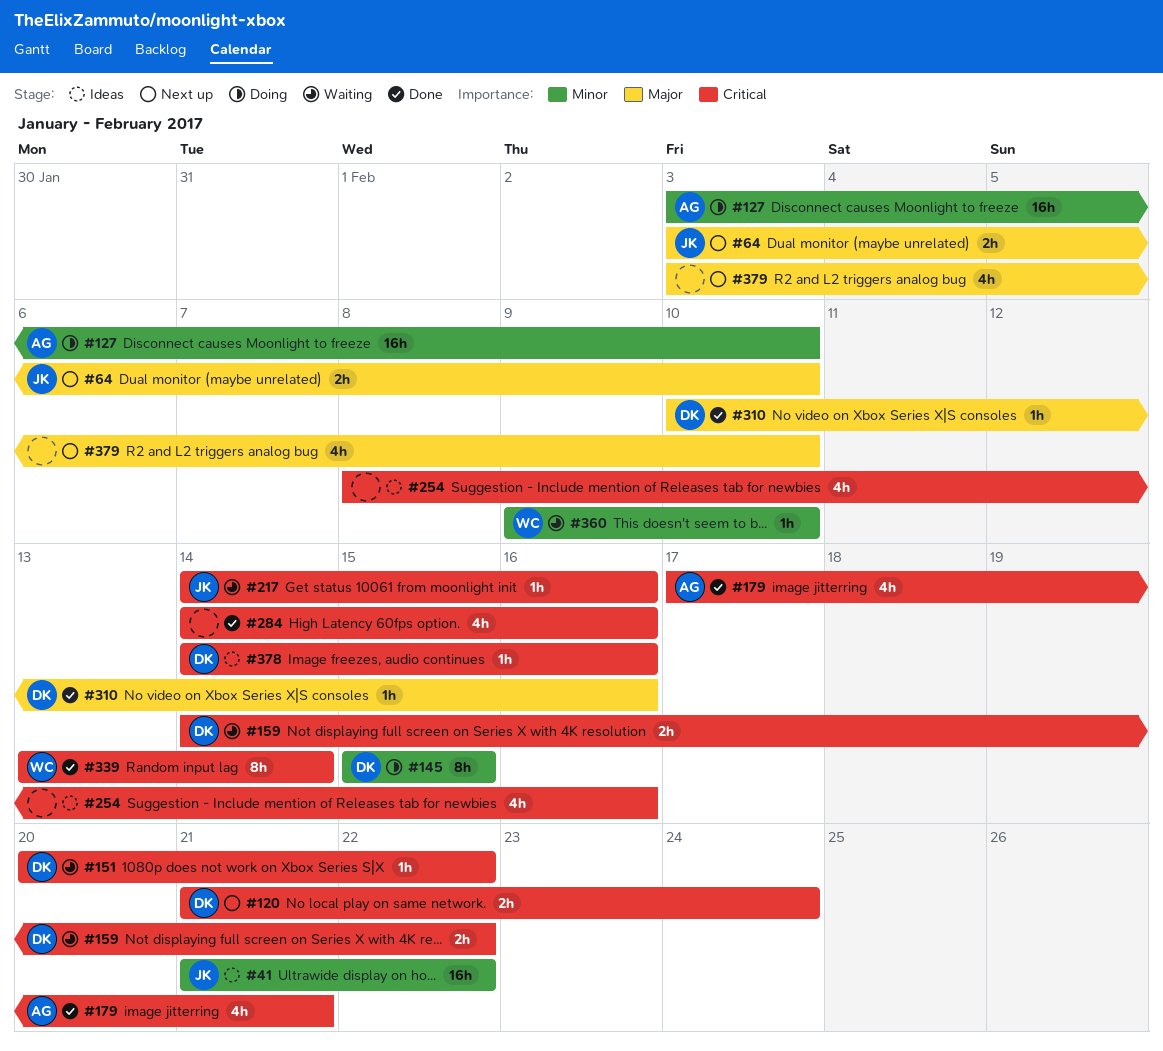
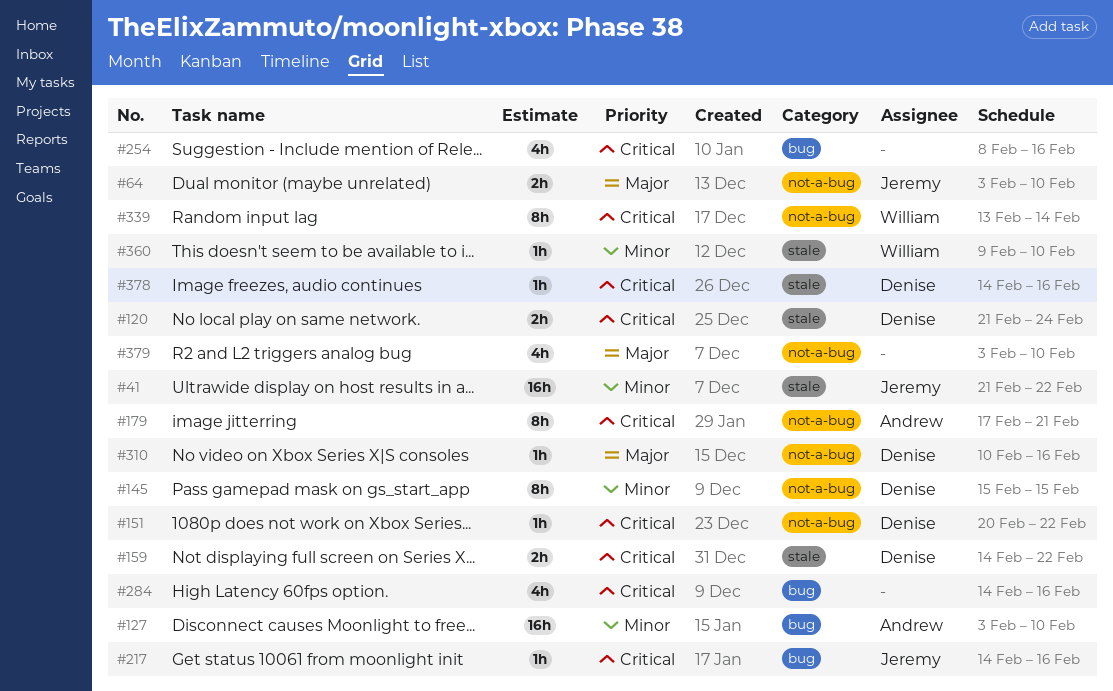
#179, estimate: 4h -> 8h

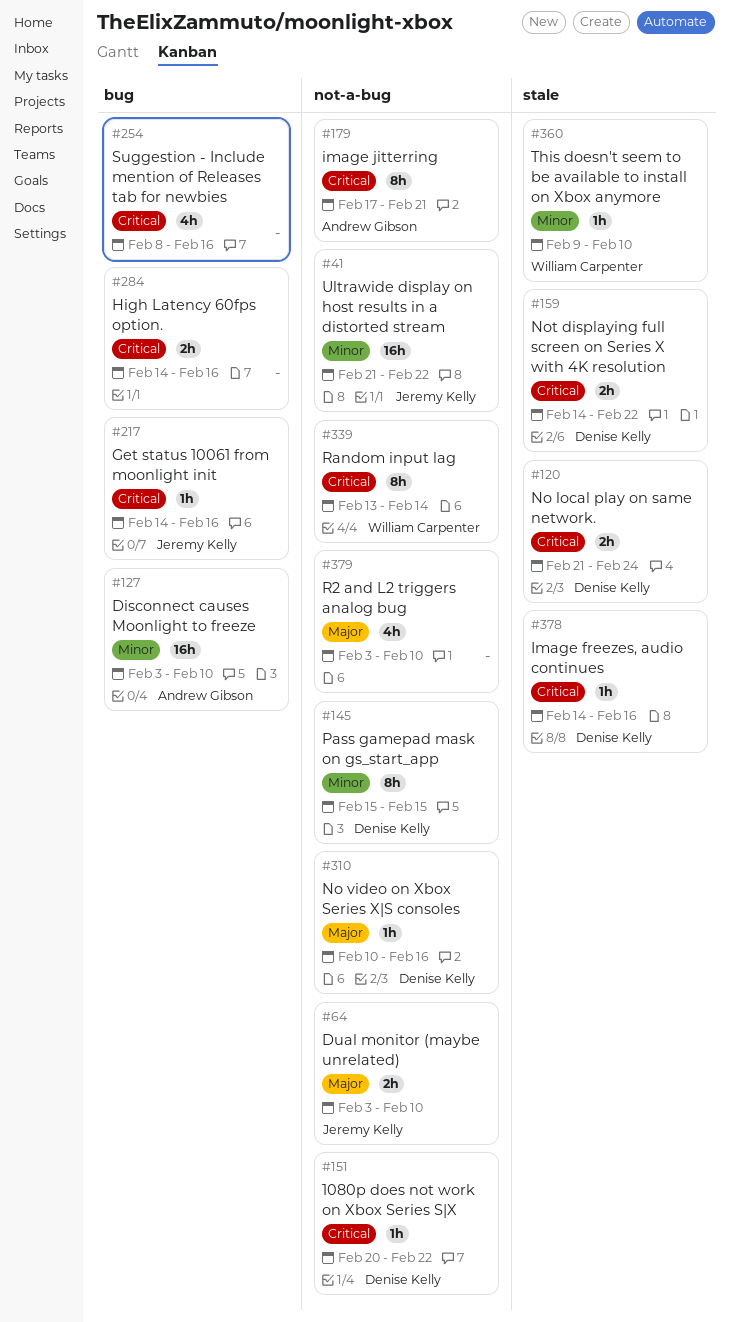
#41, label: stale -> not-a-bug
#284, estimate: 4h -> 2h

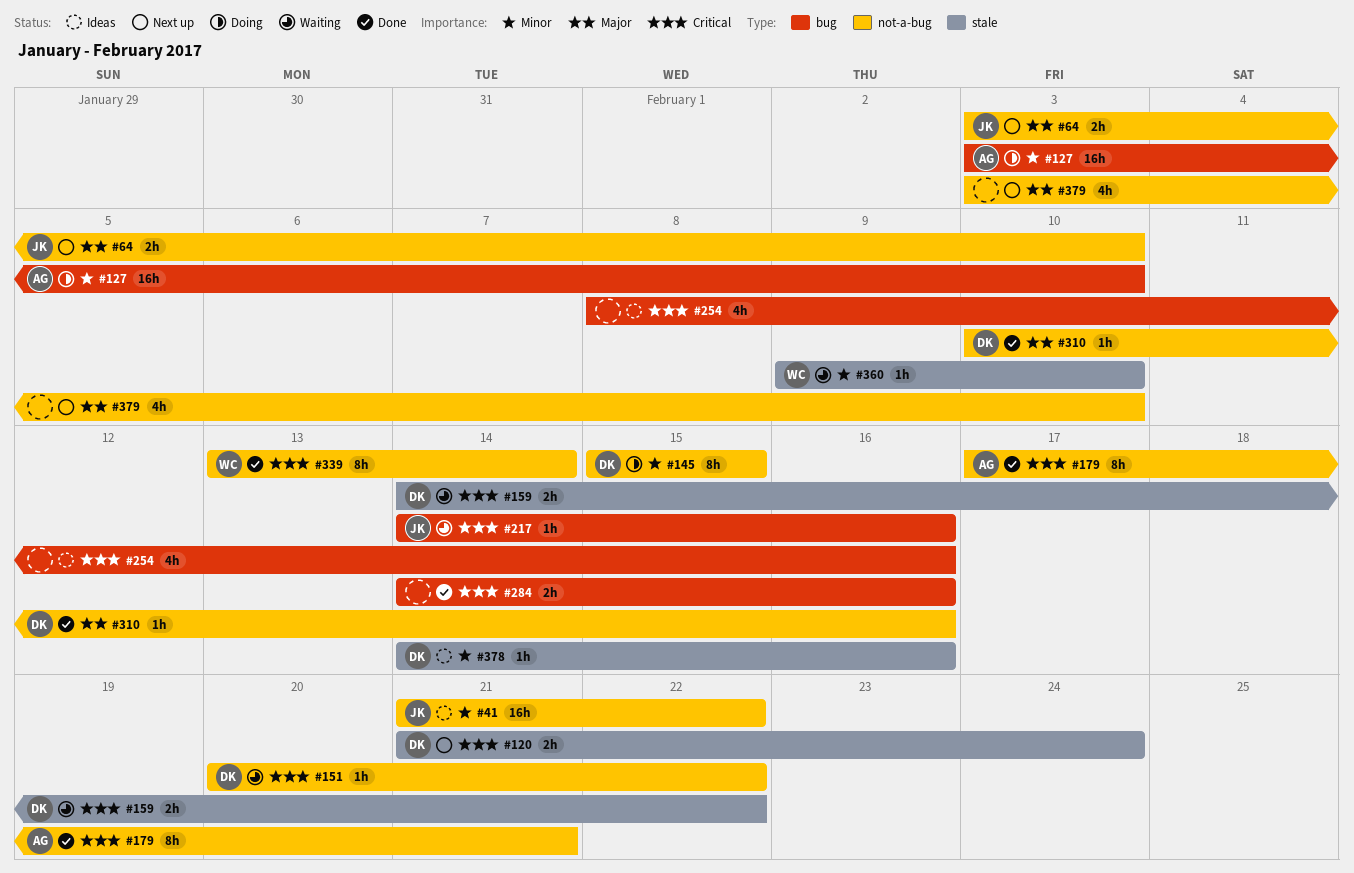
#378, priority: Critical -> Minor

